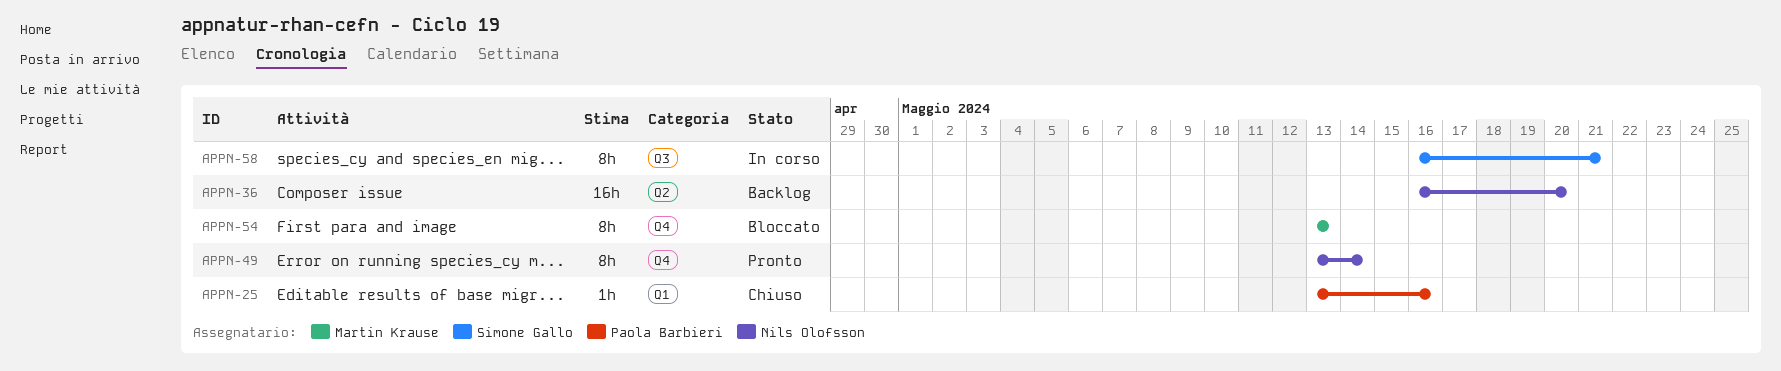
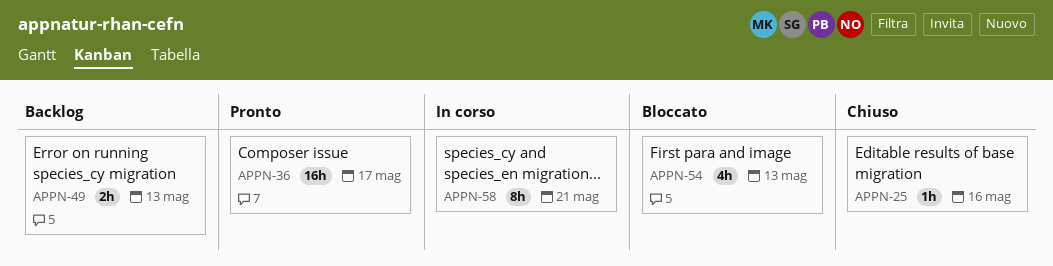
APPN-36, status: Backlog -> Pronto
APPN-36, due: May 20 -> May 17
APPN-49, status: Pronto -> Backlog
APPN-49, estimate: 8h -> 2h
APPN-49, due: May 14 -> May 13
APPN-54, estimate: 8h -> 4h

